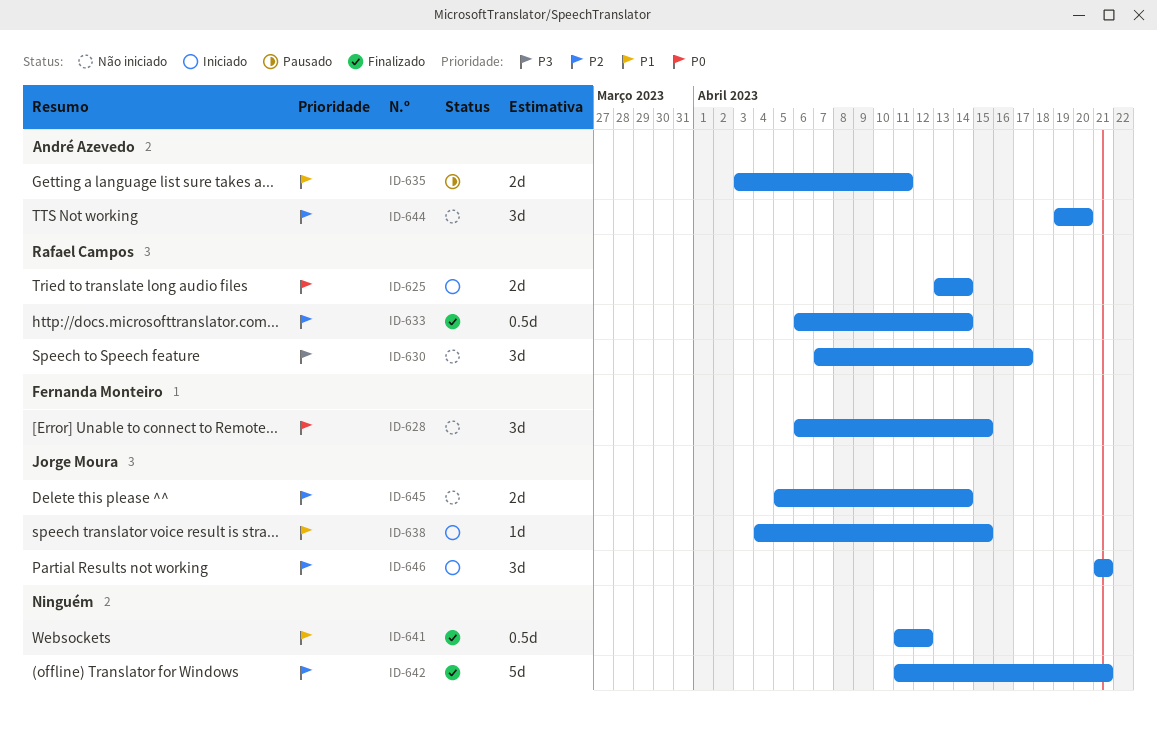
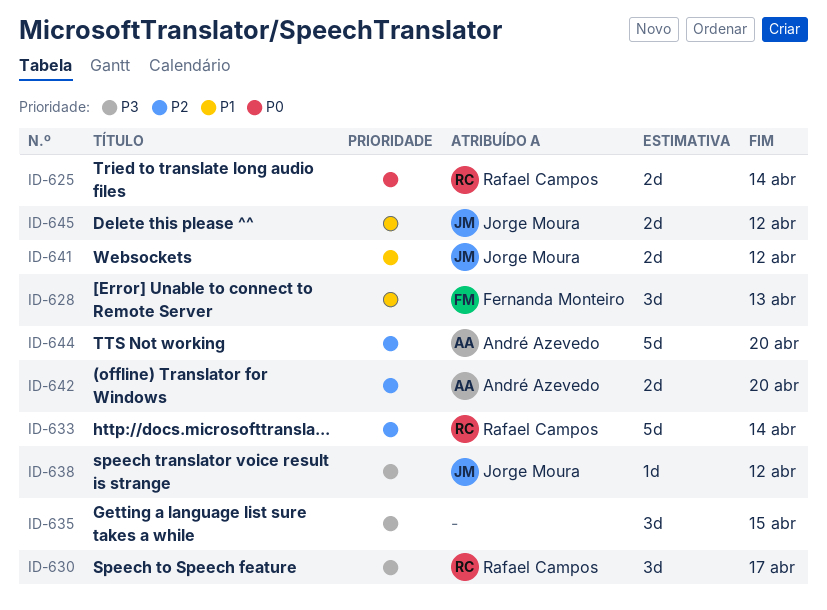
ID-628, priority: P0 -> P1
ID-628, due: Apr 15 -> Apr 13
ID-633, estimate: 0.5d -> 5d
ID-635, owner: André Azevedo -> none
ID-635, priority: P1 -> P3
ID-635, estimate: 2d -> 3d
ID-635, due: Apr 11 -> Apr 15
ID-638, priority: P1 -> P3
ID-638, due: Apr 15 -> Apr 12
ID-641, owner: none -> Jorge Moura
ID-641, estimate: 0.5d -> 2d
ID-642, owner: none -> André Azevedo
ID-642, estimate: 5d -> 2d
ID-642, due: Apr 21 -> Apr 20
ID-644, estimate: 3d -> 5d
ID-645, priority: P2 -> P1
ID-645, due: Apr 14 -> Apr 12
ID-646: present -> none

